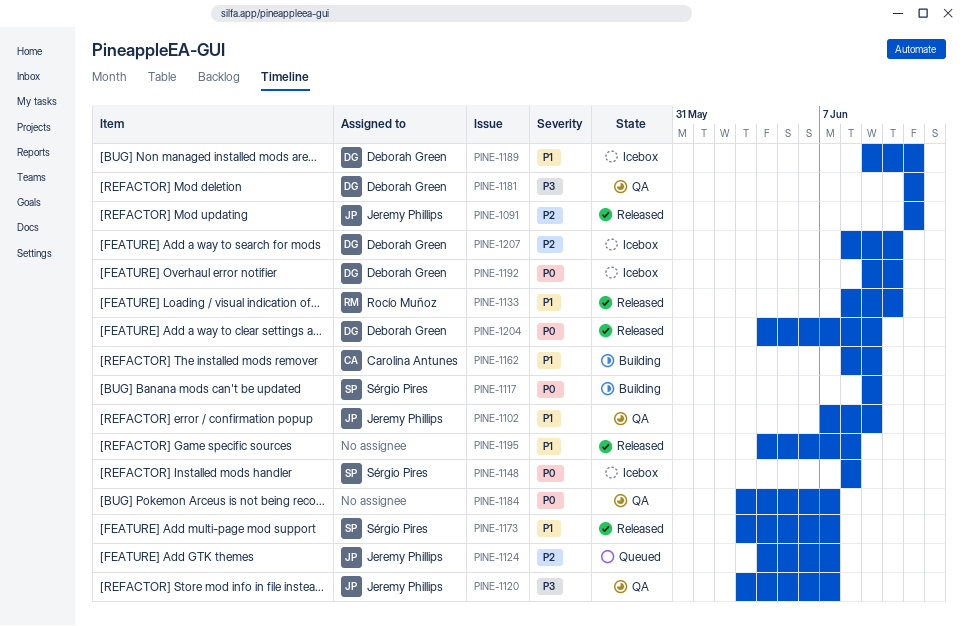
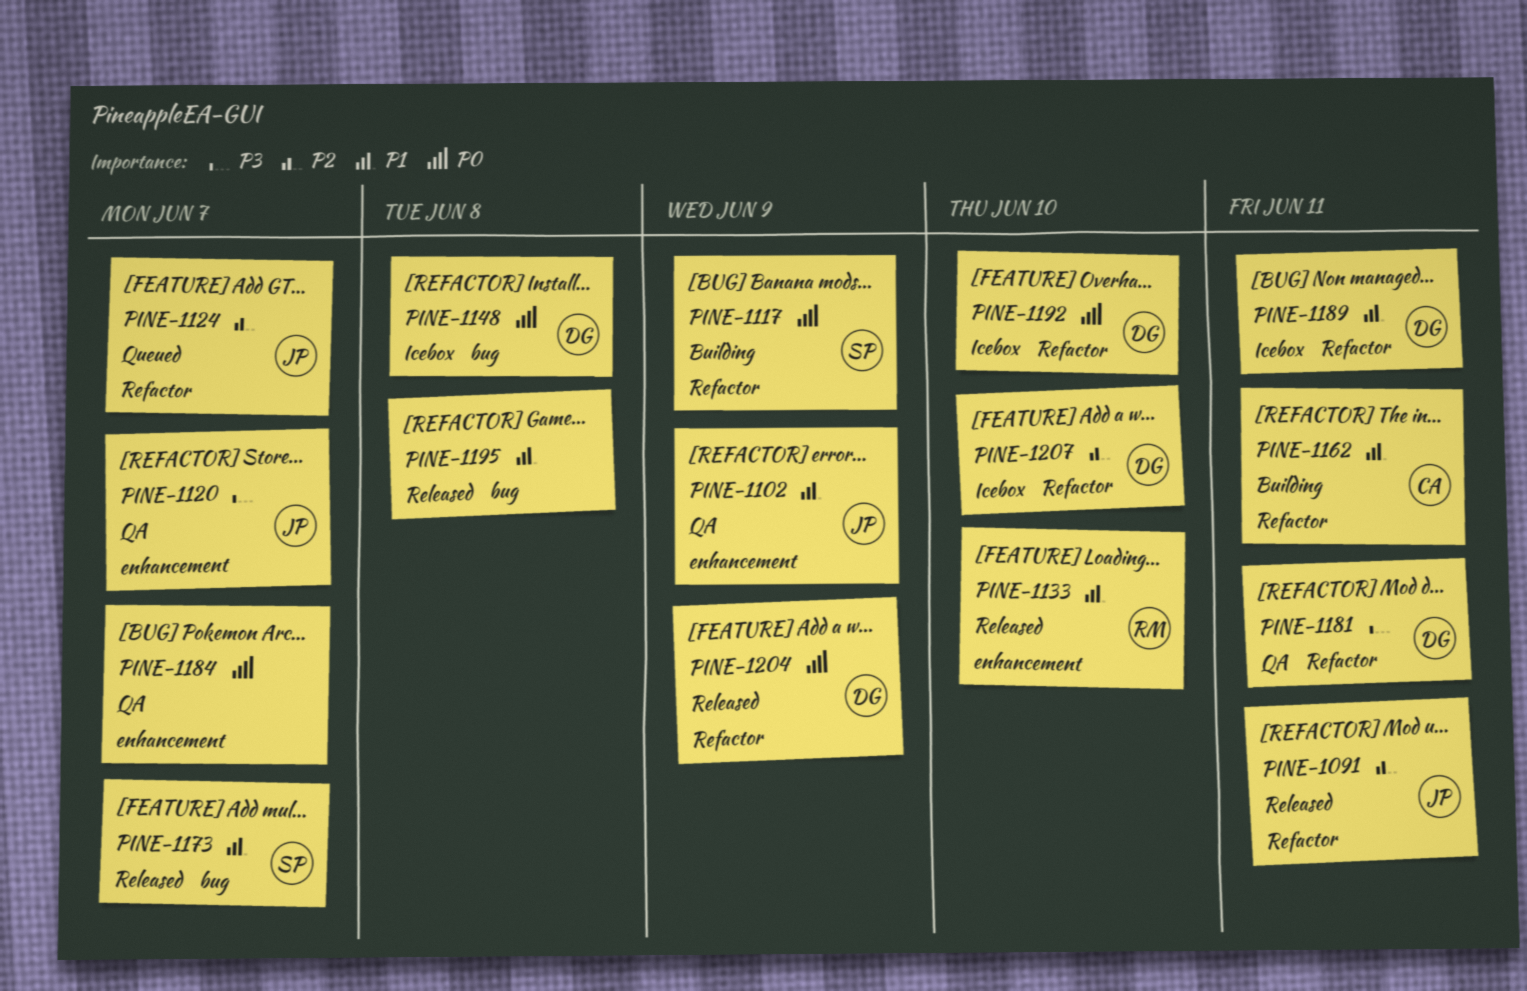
PINE-1148, owner: Sérgio Pires -> Deborah Green
PINE-1162, due: Jun 9 -> Jun 11

